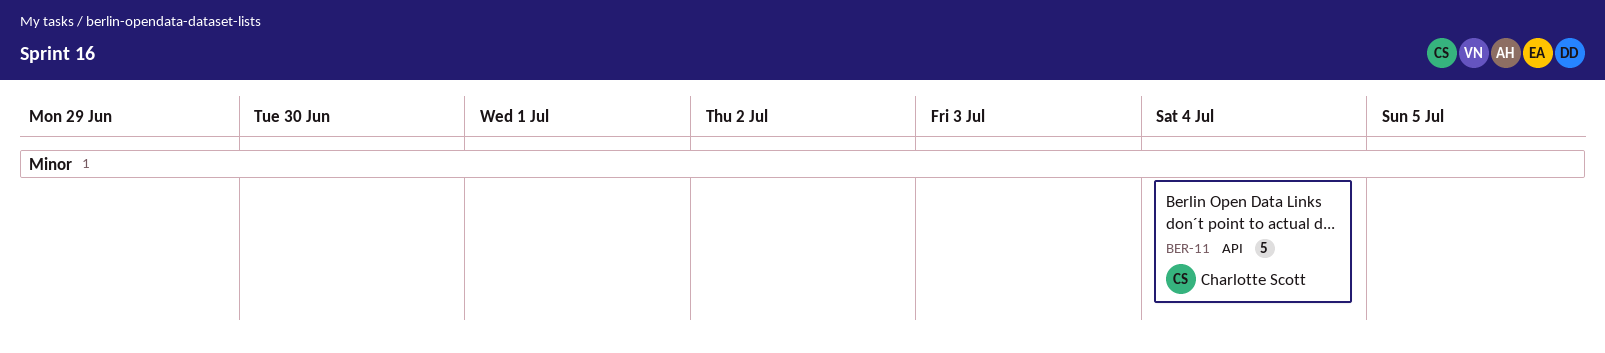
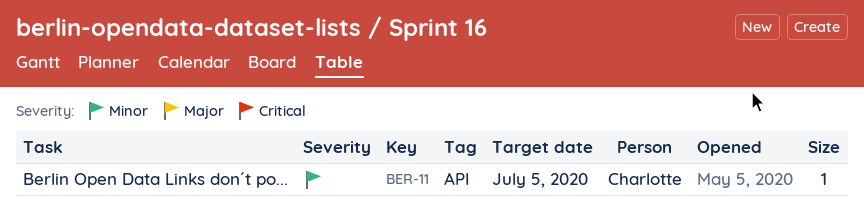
BER-11, estimate: 5 -> 1
BER-11, due: Jul 4 -> Jul 5

